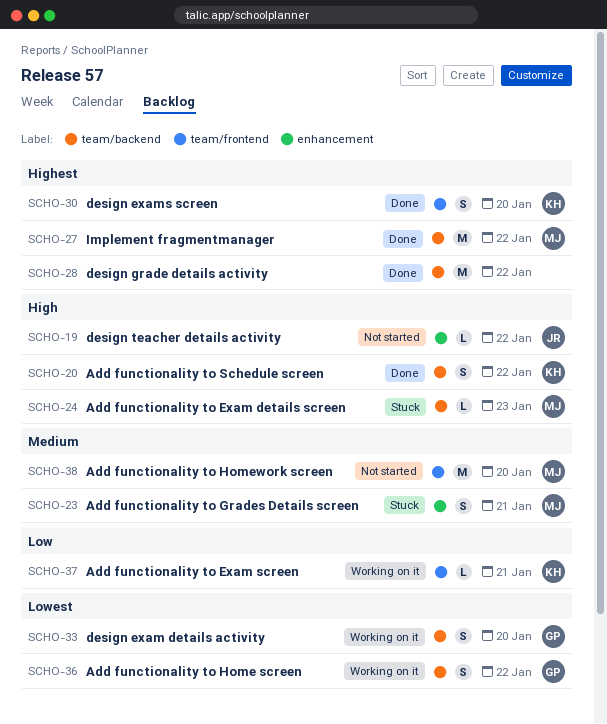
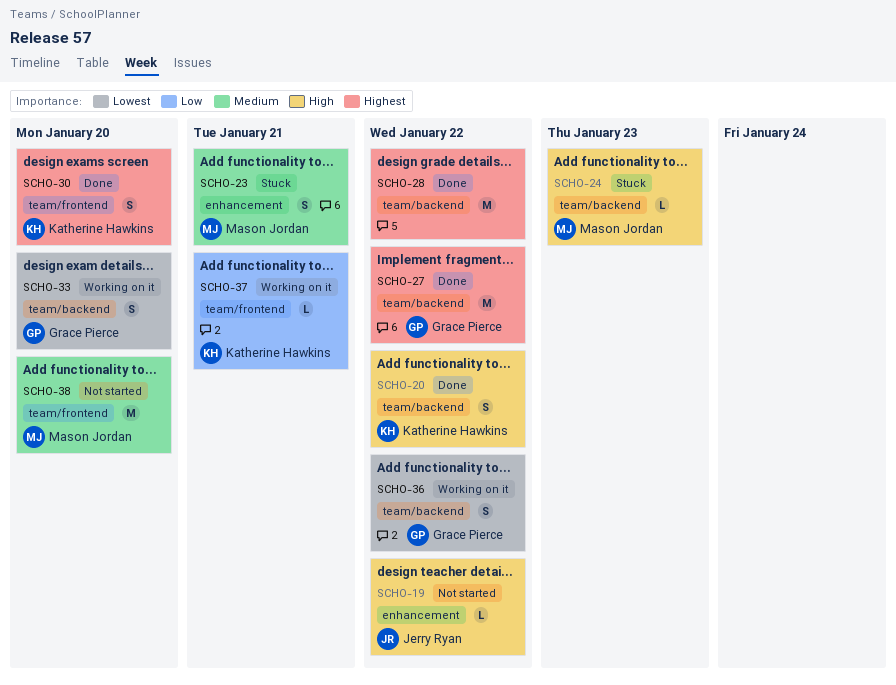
SCHO-27, owner: Mason Jordan -> Grace Pierce

